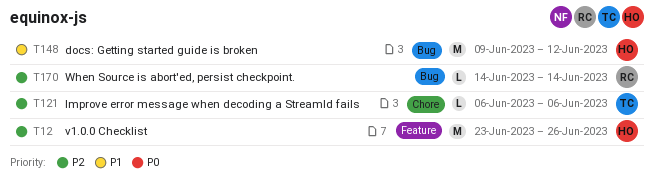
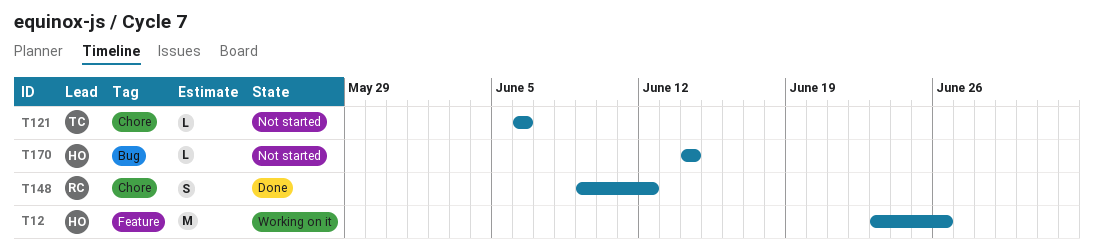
T148, owner: HO -> RC
T148, label: Bug -> Chore
T148, estimate: M -> S
T170, owner: RC -> HO

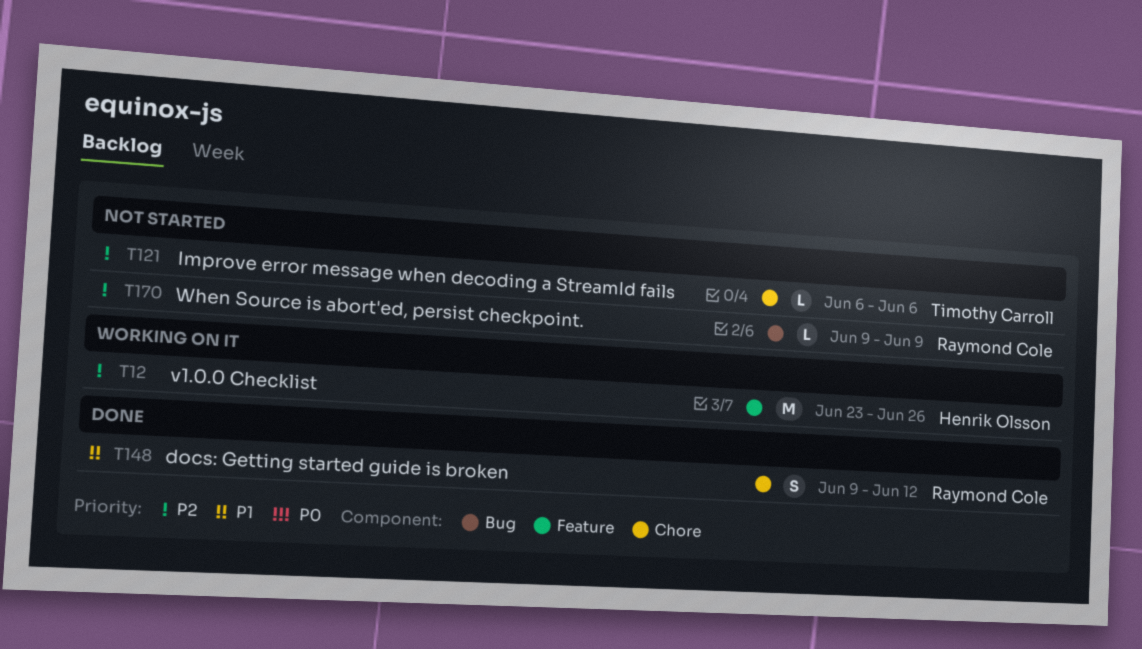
T170, owner: Henrik Olsson -> Raymond Cole
T170, start: Jun 14 -> Jun 9
T170, due: Jun 14 -> Jun 9

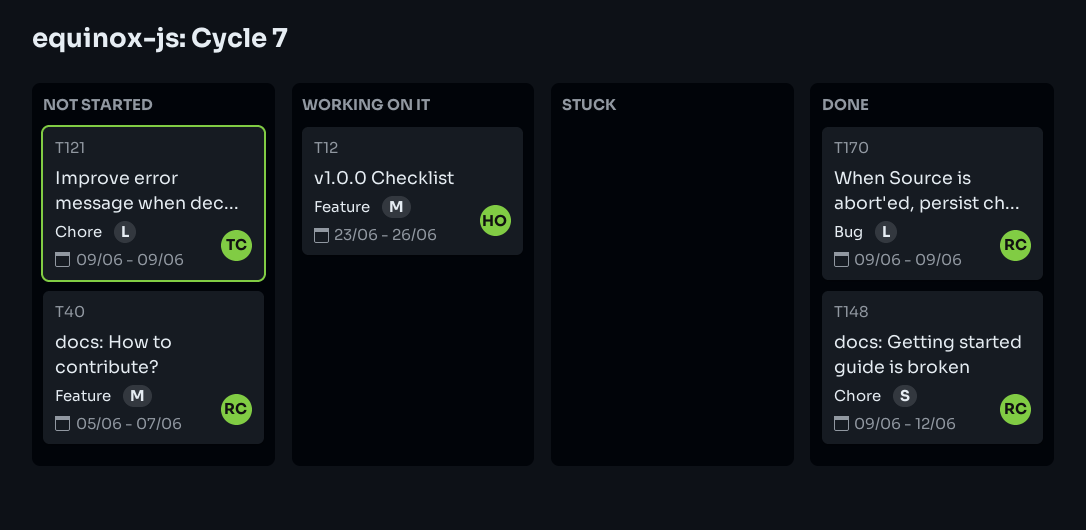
T40: none -> present
T121, start: Jun 6 -> Jun 9
T121, due: Jun 6 -> Jun 9
T170, status: Not started -> Done

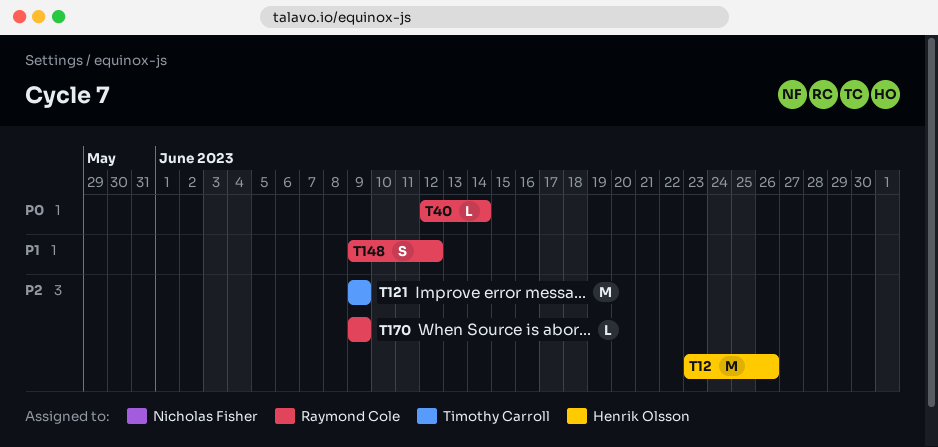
T40, estimate: M -> L
T40, start: Jun 5 -> Jun 12
T40, due: Jun 7 -> Jun 14
T121, estimate: L -> M

